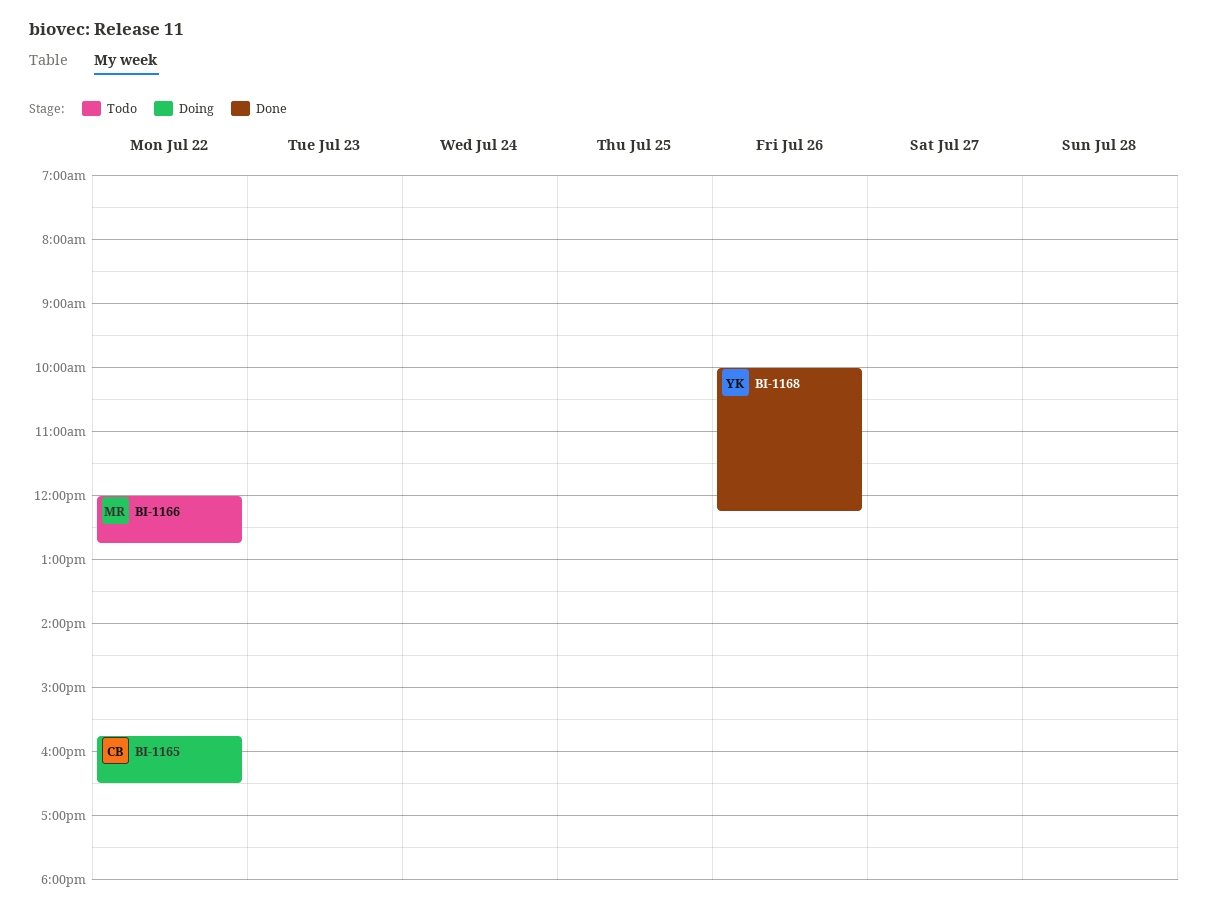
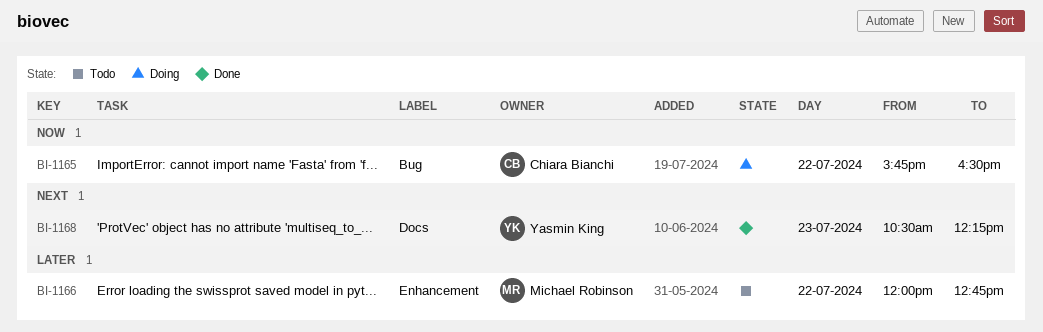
BI-1168, day: Jul 26 -> Jul 23
BI-1168, begins: 10:00 -> 10:30

